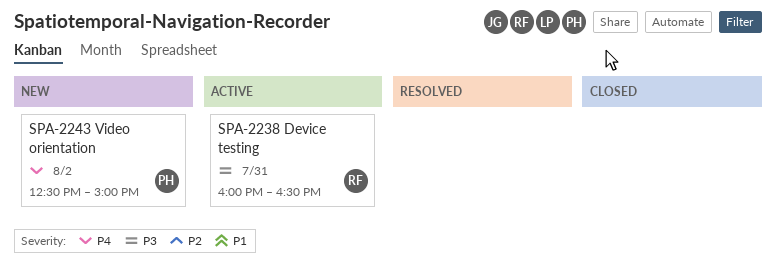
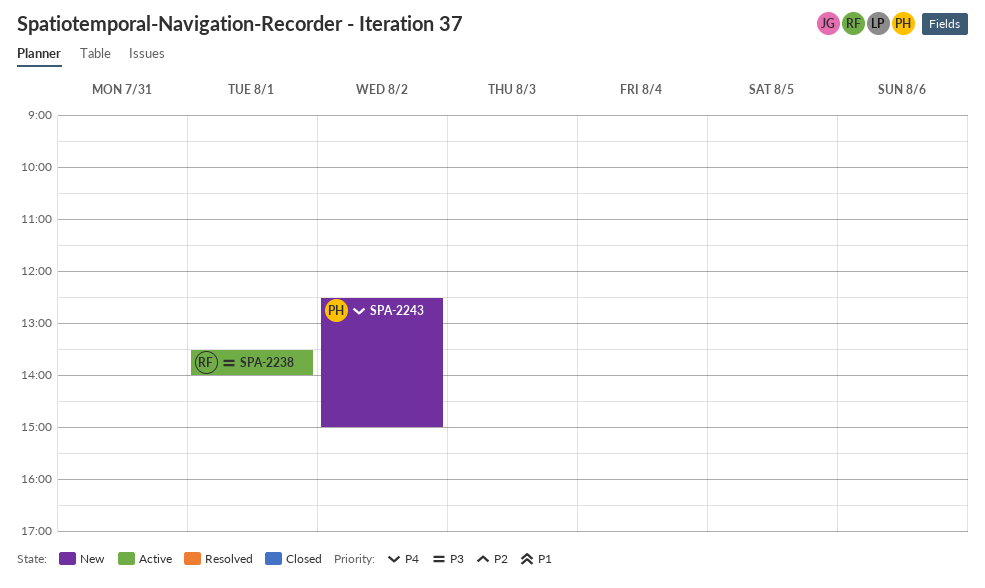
SPA-2238, day: Jul 31 -> Aug 1
SPA-2238, begins: 16:00 -> 13:30
SPA-2238, ends: 16:30 -> 14:00

